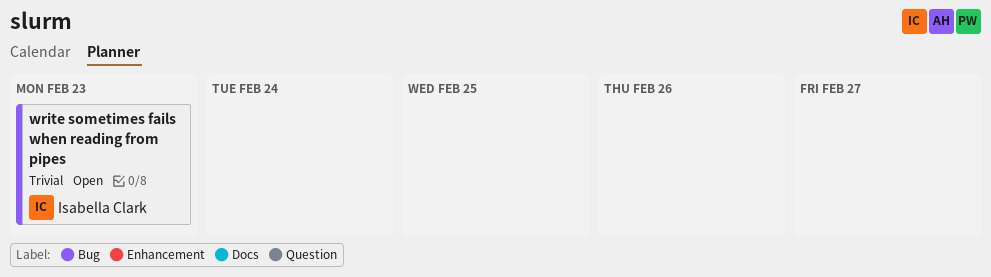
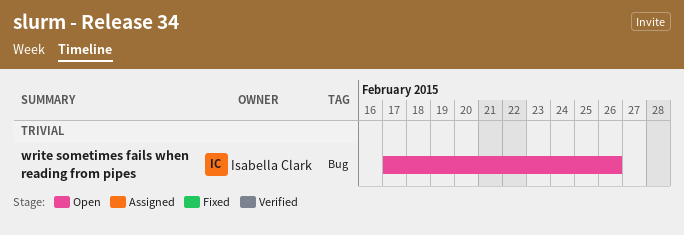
write sometimes fails when reading from pipes, due: Feb 23 -> Feb 26

